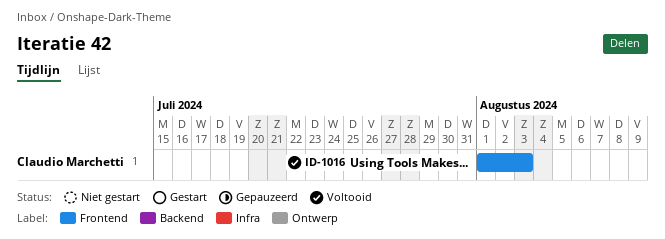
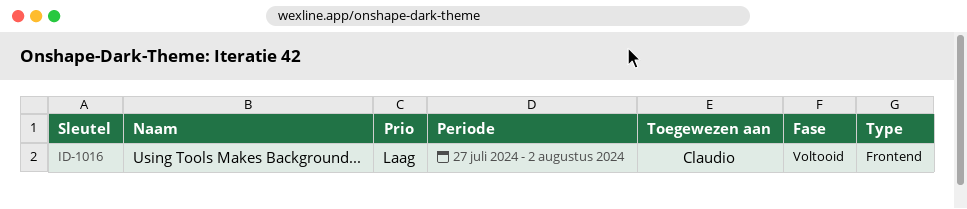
ID-1016, start: Aug 1 -> Jul 27
ID-1016, due: Aug 3 -> Aug 2

